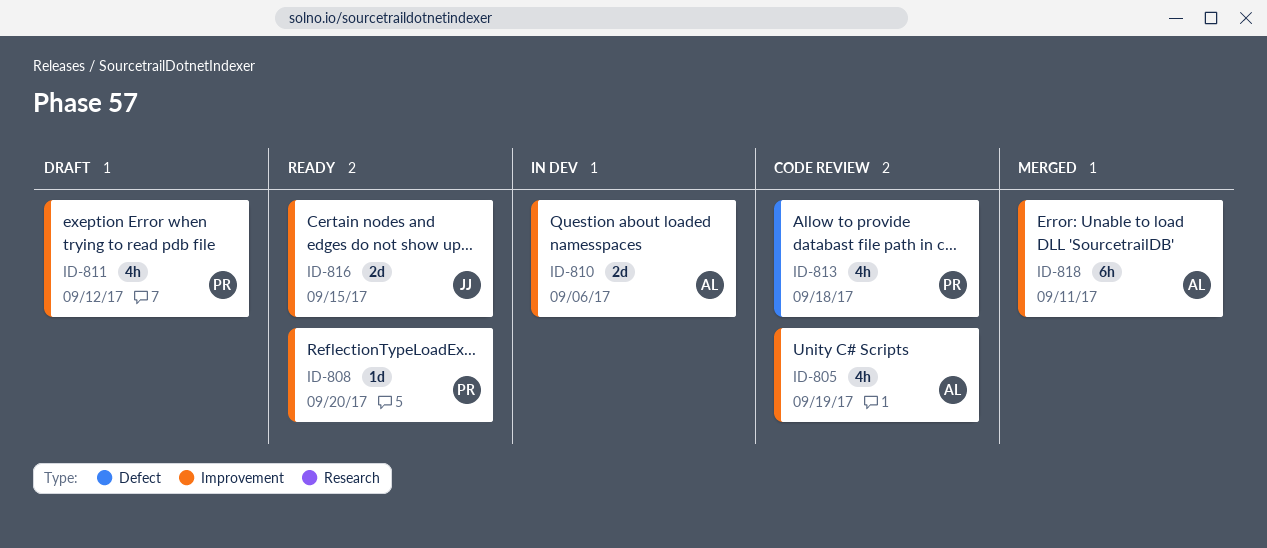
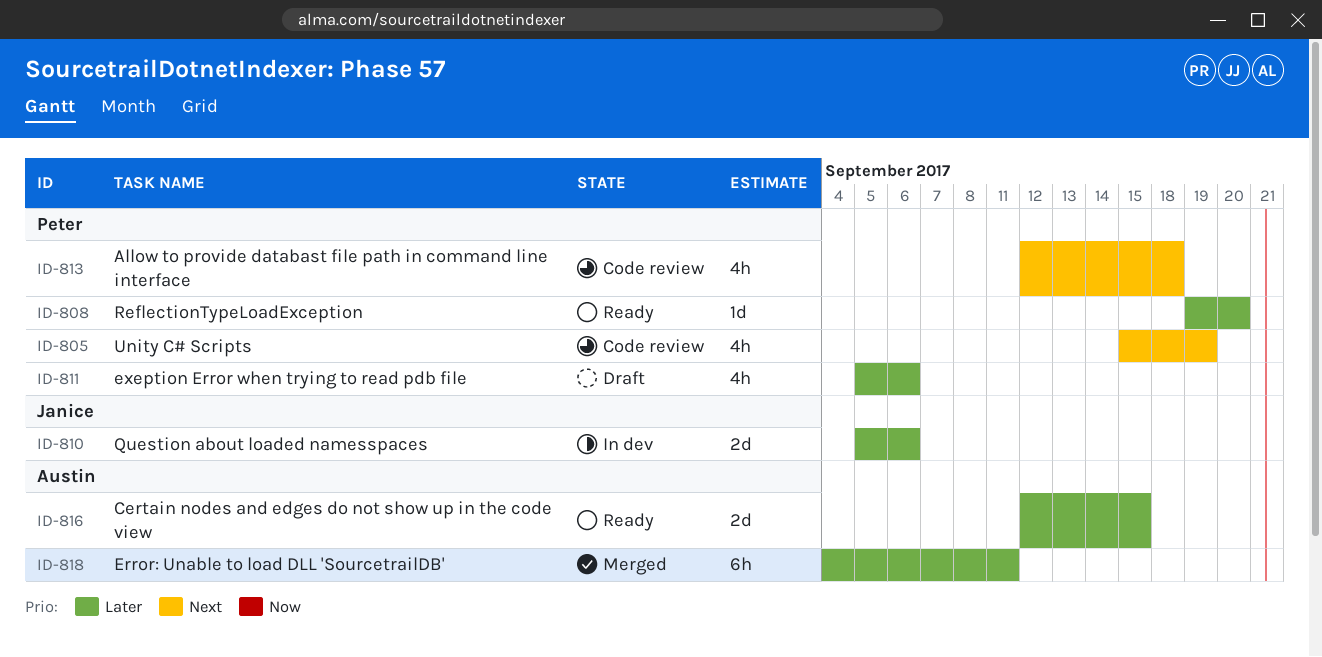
ID-805, owner: Austin -> Peter
ID-810, owner: Austin -> Janice
ID-811, due: Sep 12 -> Sep 6
ID-816, owner: Janice -> Austin

